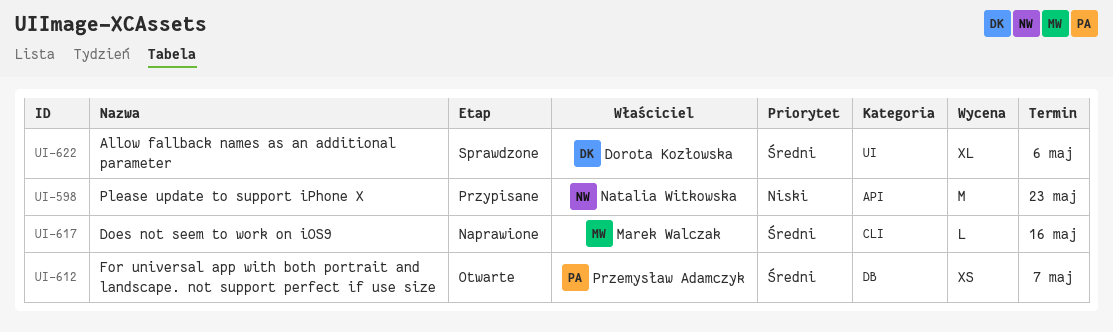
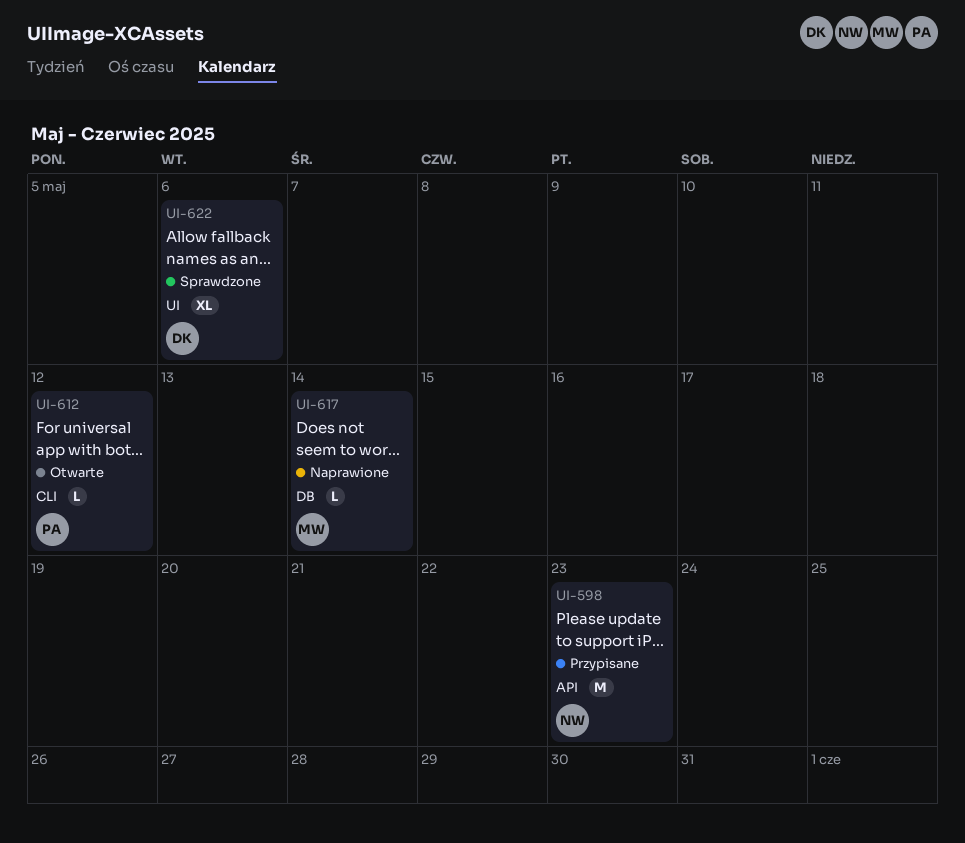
UI-612, label: DB -> CLI
UI-612, estimate: XS -> L
UI-612, due: May 7 -> May 12
UI-617, label: CLI -> DB
UI-617, due: May 16 -> May 14

